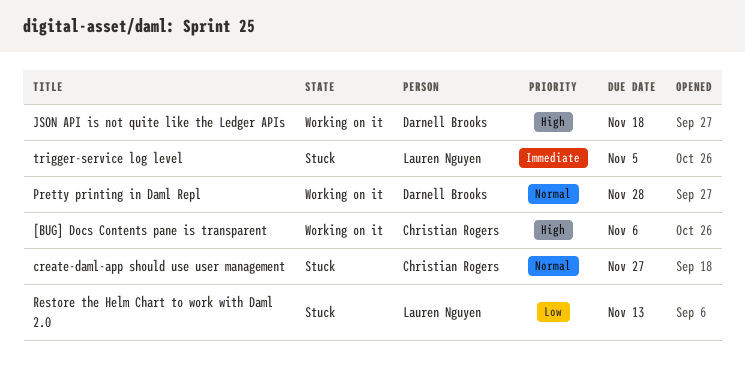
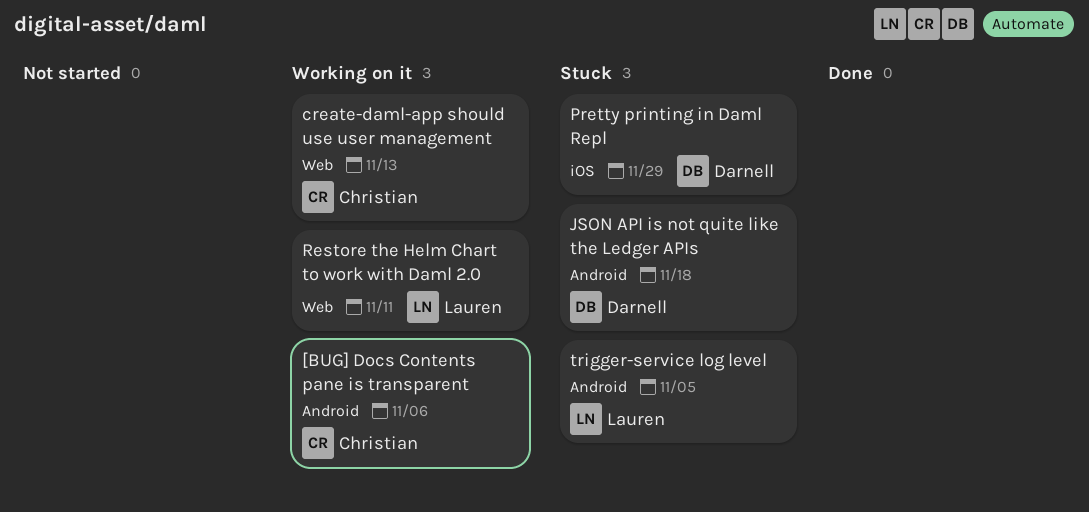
create-daml-app should use user management, status: Stuck -> Working on it
create-daml-app should use user management, due: Nov 27 -> Nov 13
JSON API is not quite like the Ledger APIs, status: Working on it -> Stuck
Pretty printing in Daml Repl, status: Working on it -> Stuck
Pretty printing in Daml Repl, due: Nov 28 -> Nov 29
Restore the Helm Chart to work with Daml 2.0, status: Stuck -> Working on it
Restore the Helm Chart to work with Daml 2.0, due: Nov 13 -> Nov 11

